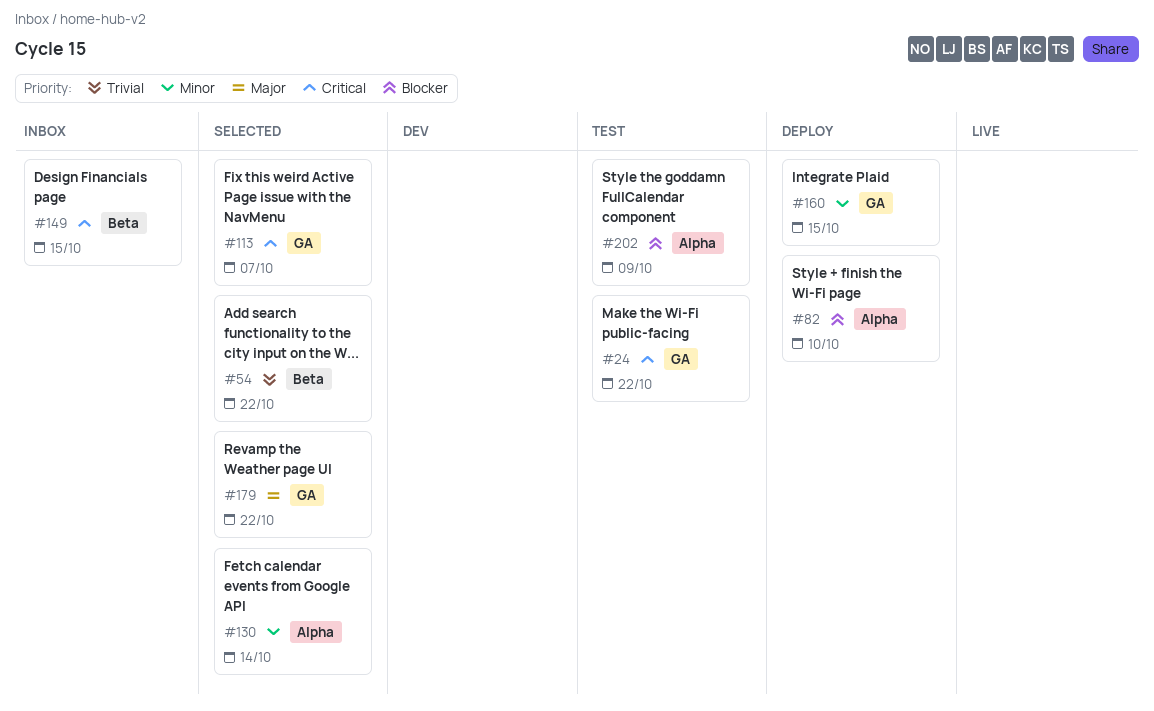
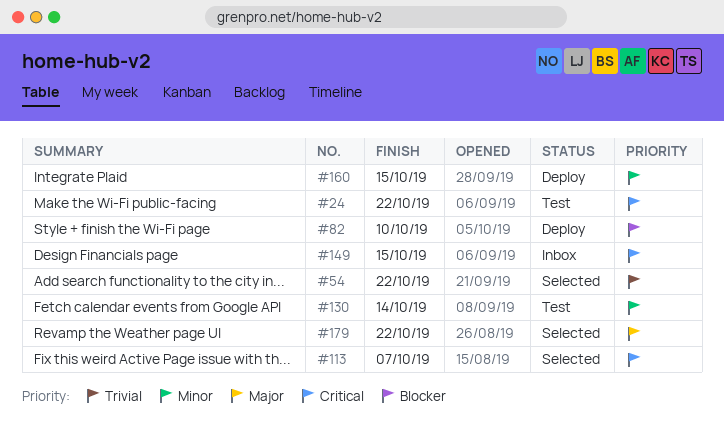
#130, status: Selected -> Test
#202: present -> none

